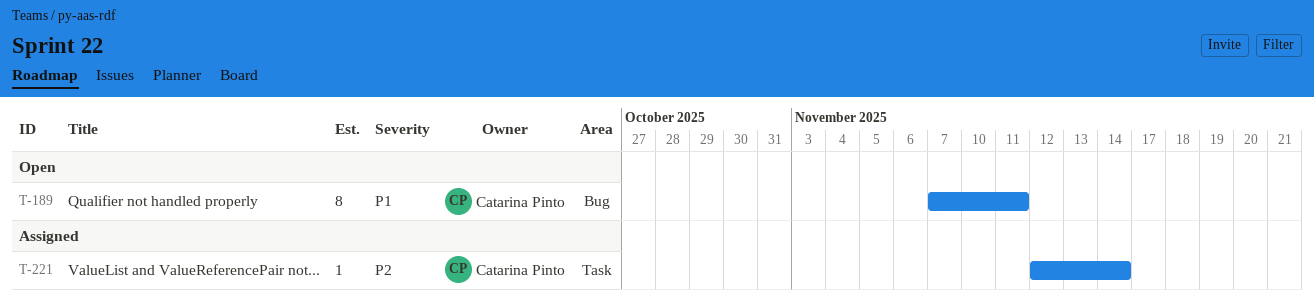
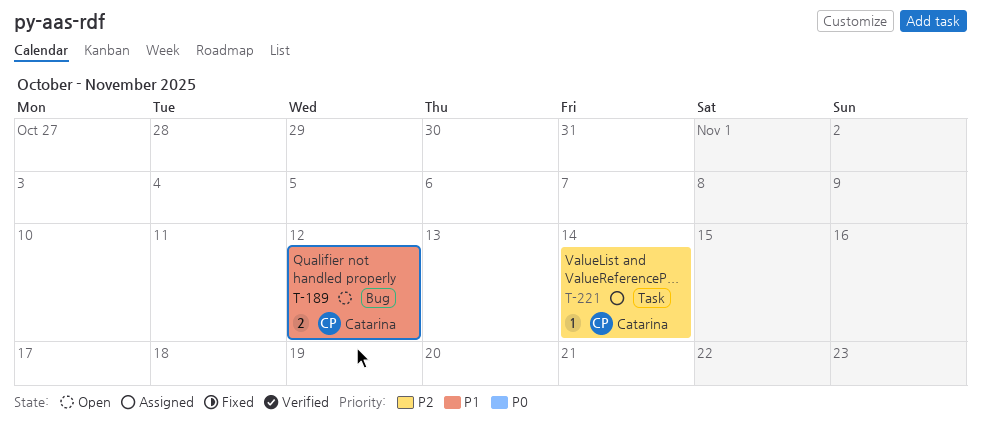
T-189, estimate: 8 -> 2
T-189, due: Nov 11 -> Nov 12

